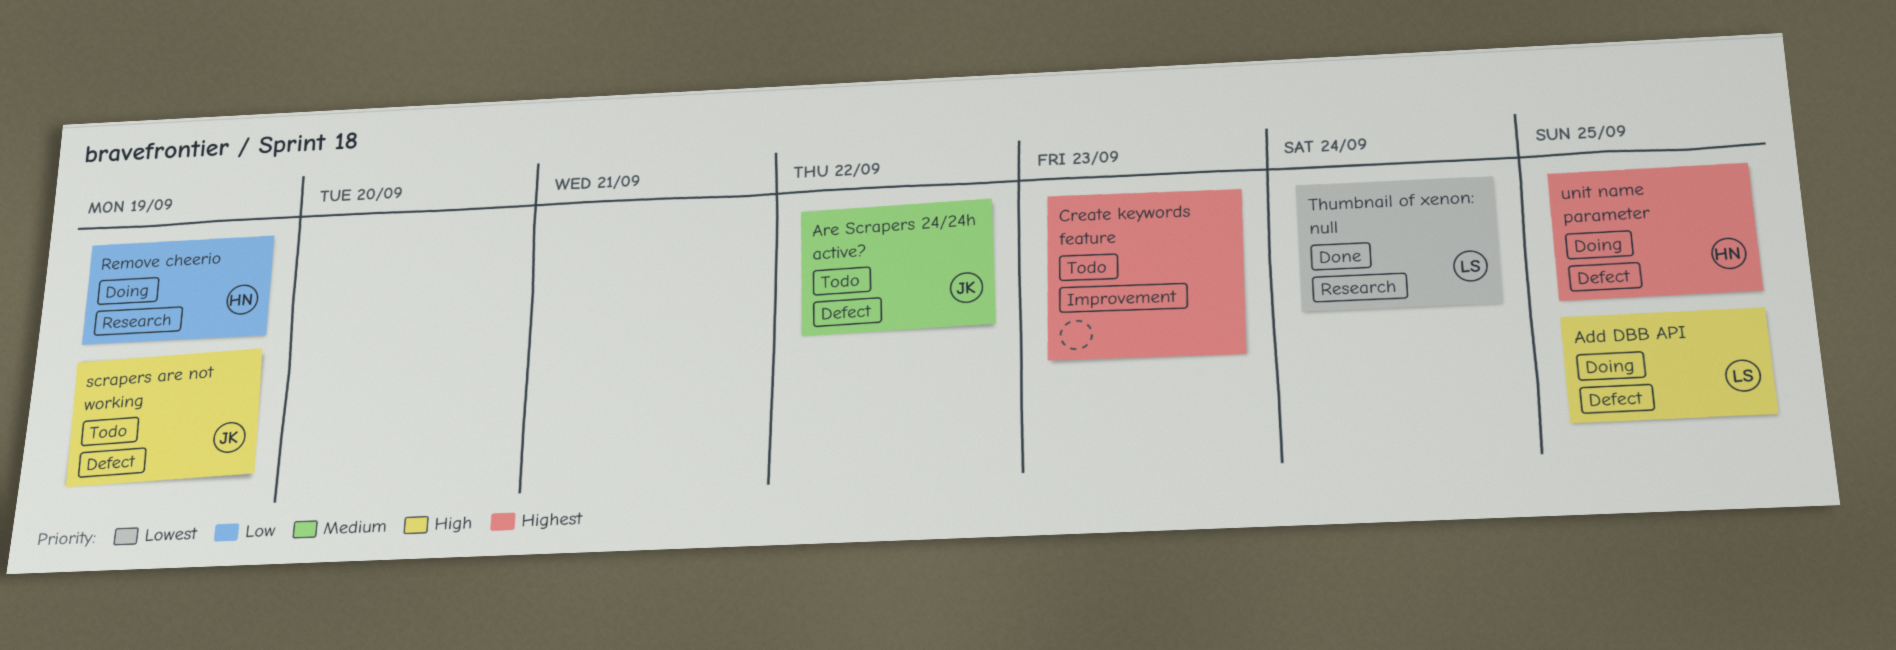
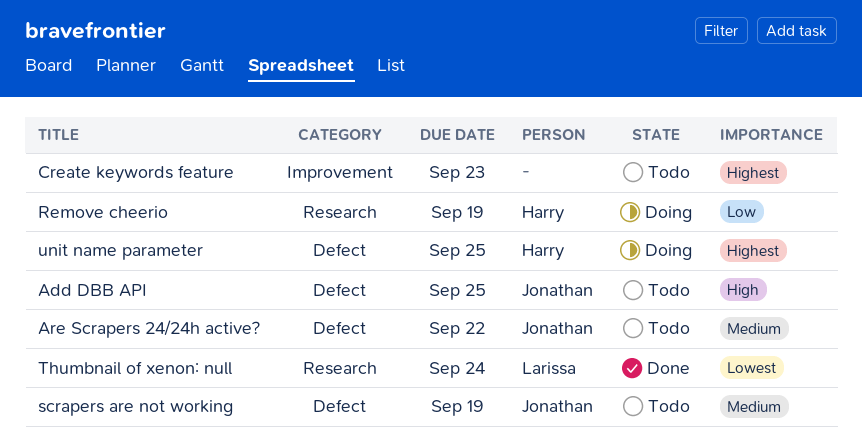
Add DBB API, status: Doing -> Todo
Add DBB API, owner: Larissa -> Jonathan
scrapers are not working, priority: High -> Medium

